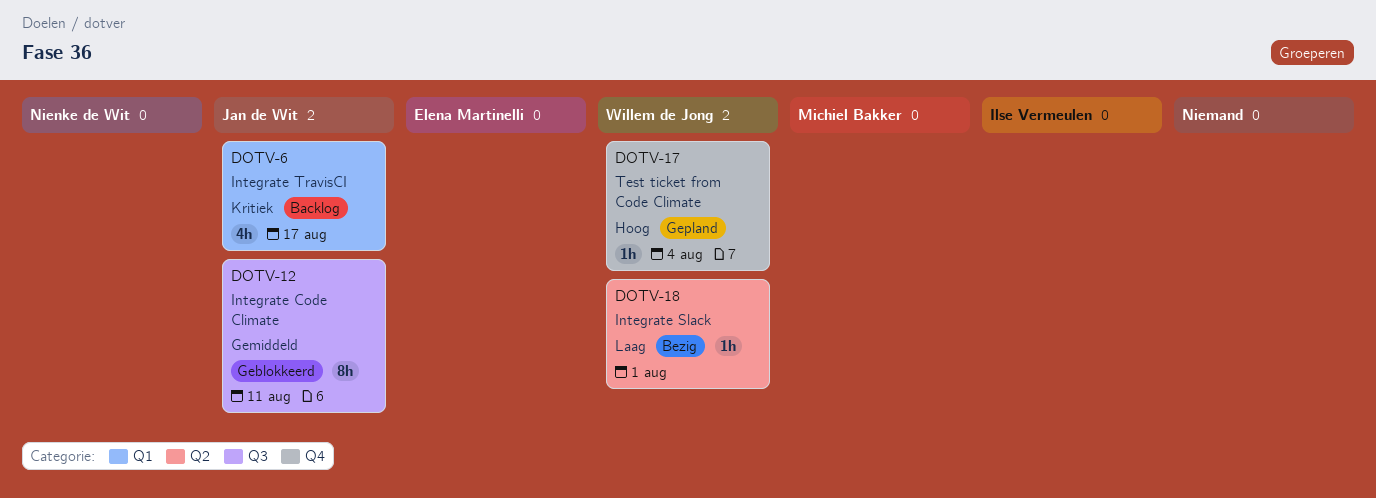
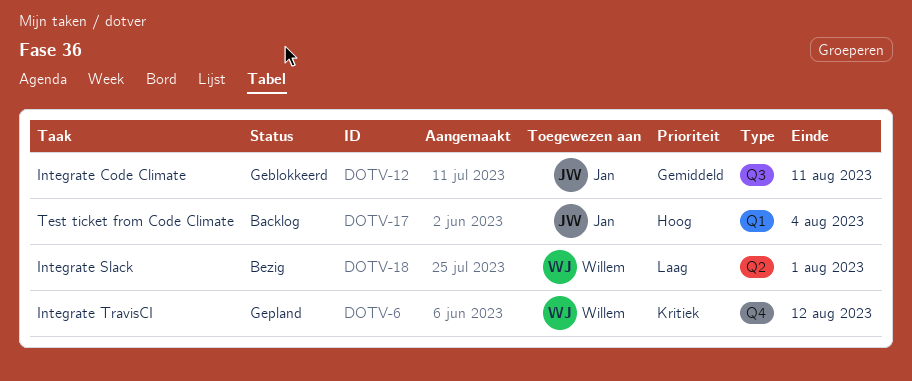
DOTV-6, status: Backlog -> Gepland
DOTV-6, owner: Jan de Wit -> Willem de Jong
DOTV-6, label: Q1 -> Q4
DOTV-6, due: Aug 17 -> Aug 12
DOTV-17, status: Gepland -> Backlog
DOTV-17, owner: Willem de Jong -> Jan de Wit
DOTV-17, label: Q4 -> Q1

